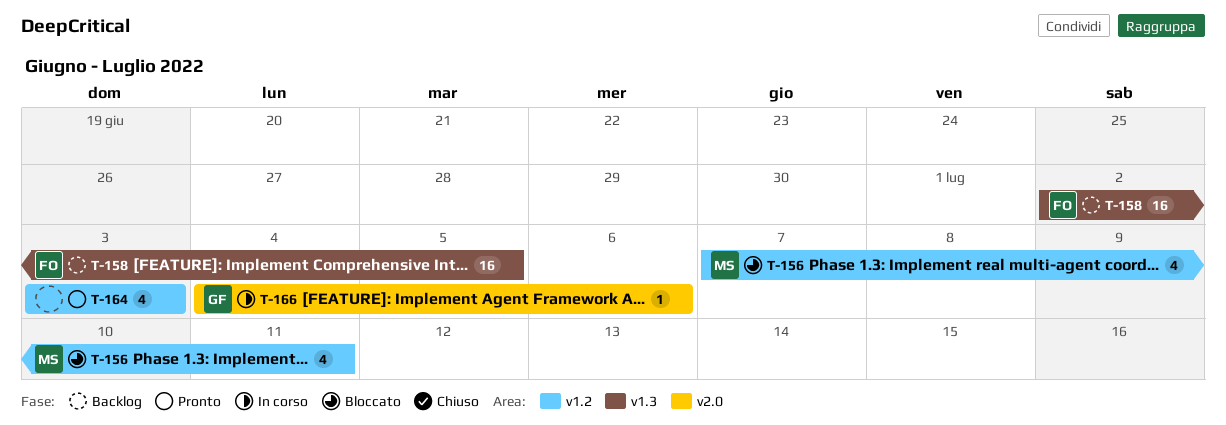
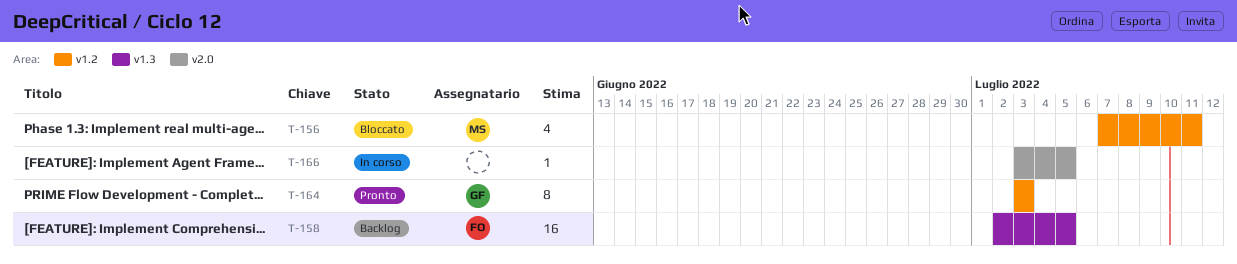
T-164, owner: none -> GF
T-164, estimate: 4 -> 8
T-166, owner: GF -> none
T-166, start: Jul 4 -> Jul 3
T-166, due: Jul 6 -> Jul 5

